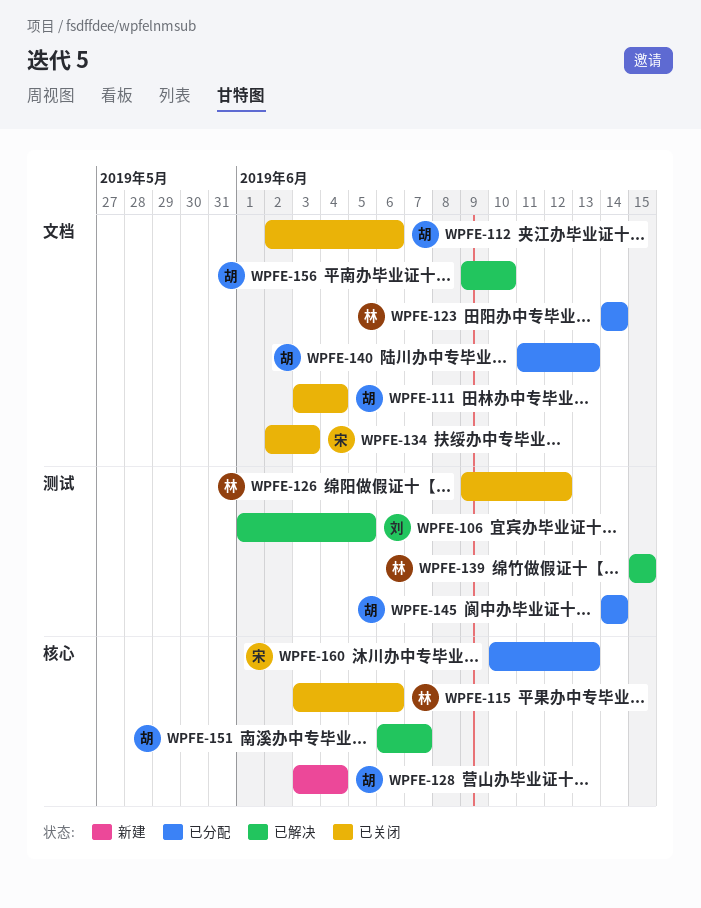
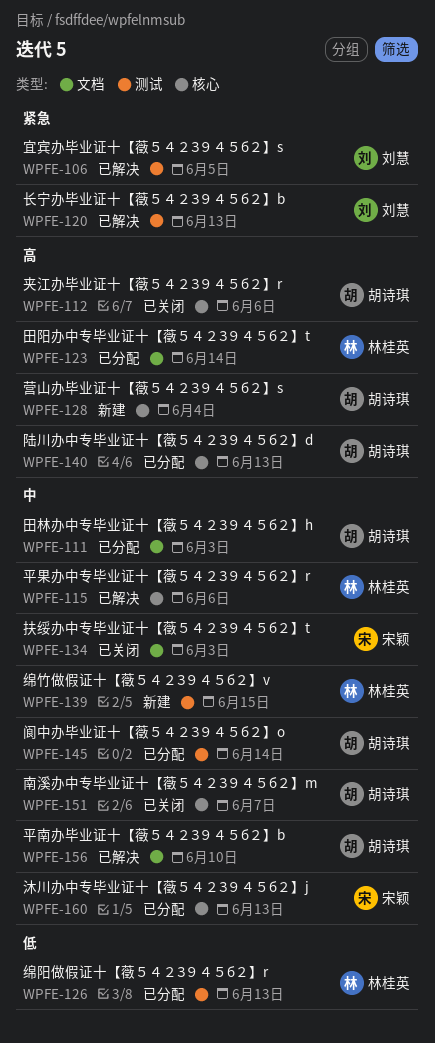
WPFE-111, status: 已关闭 -> 已分配
WPFE-111, due: Jun 4 -> Jun 3
WPFE-112, label: 文档 -> 核心
WPFE-115, status: 已关闭 -> 已解决
WPFE-120: none -> present
WPFE-126, status: 已关闭 -> 已分配
WPFE-126, due: Jun 12 -> Jun 13
WPFE-139, status: 已解决 -> 新建
WPFE-140, label: 文档 -> 核心
WPFE-151, status: 已解决 -> 已关闭

